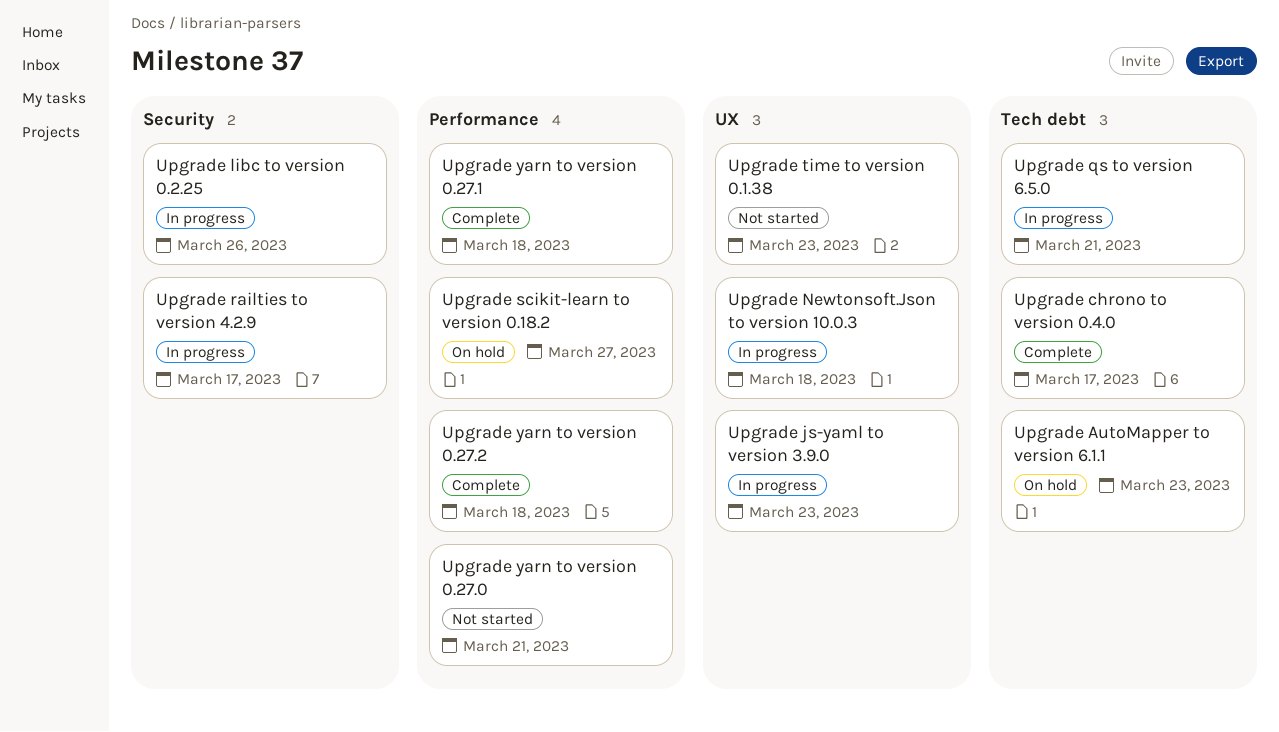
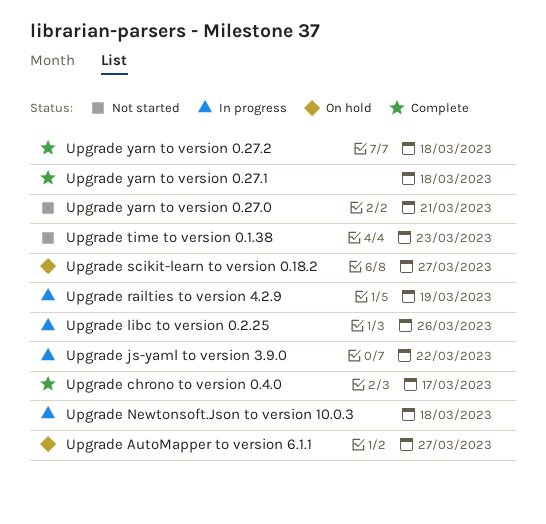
Upgrade AutoMapper to version 6.1.1, due: Mar 23 -> Mar 27
Upgrade js-yaml to version 3.9.0, due: Mar 23 -> Mar 22
Upgrade qs to version 6.5.0: present -> none
Upgrade railties to version 4.2.9, due: Mar 17 -> Mar 19

